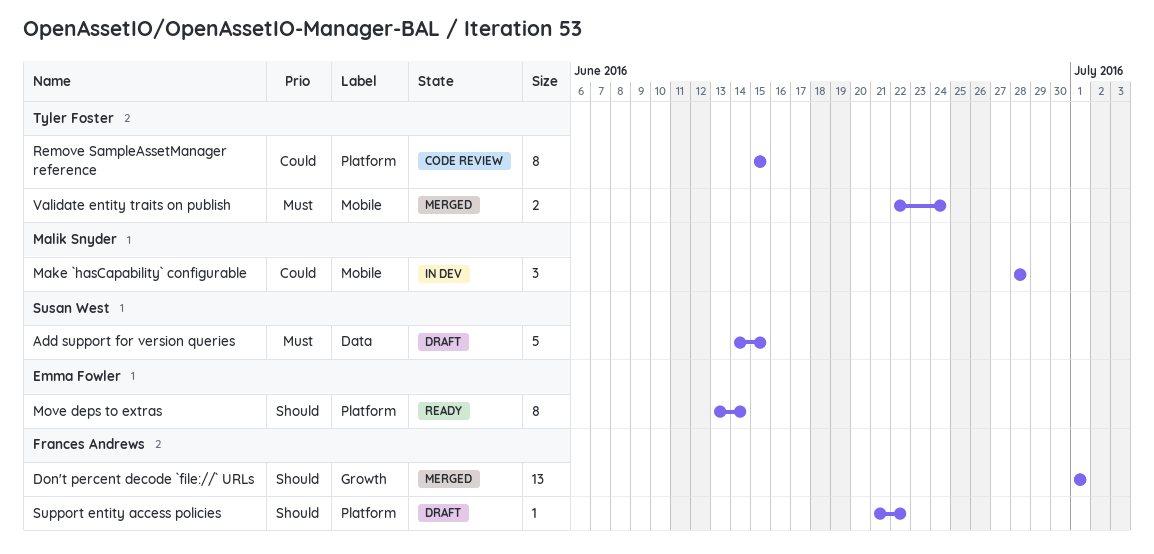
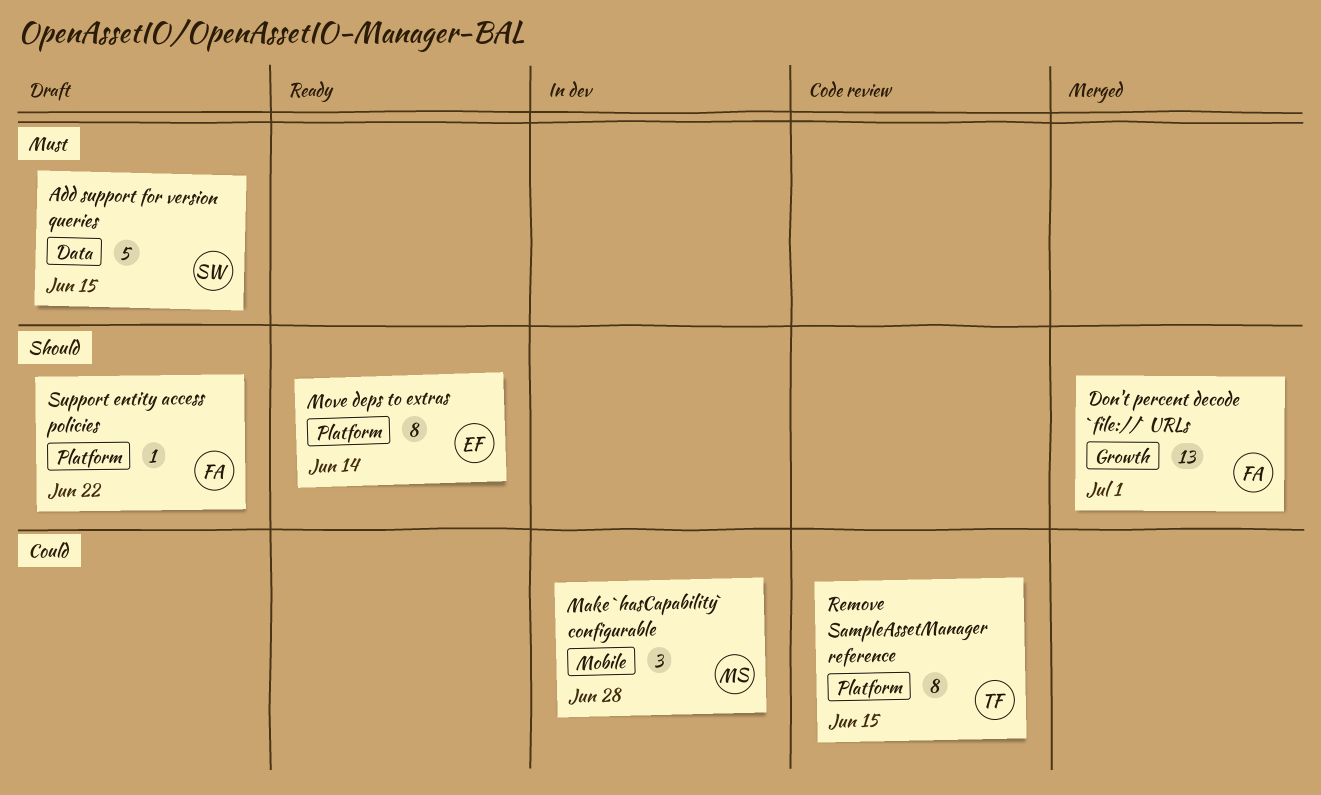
Validate entity traits on publish: present -> none

